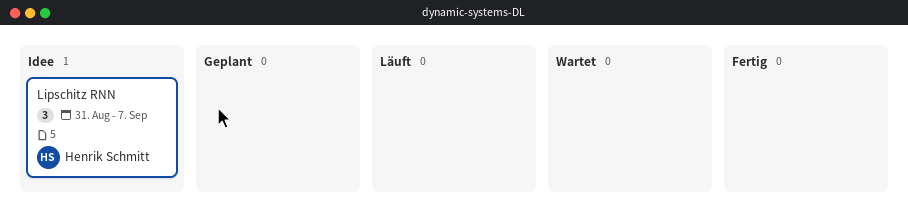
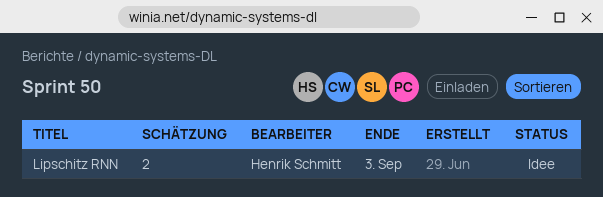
Lipschitz RNN, estimate: 3 -> 2
Lipschitz RNN, due: Sep 7 -> Sep 3

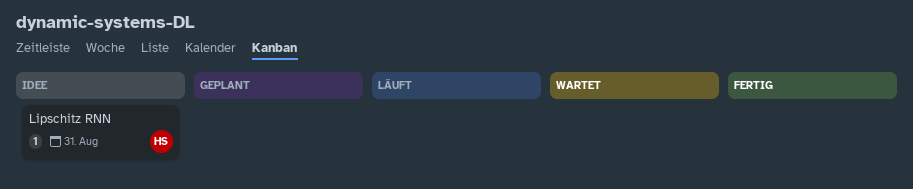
Lipschitz RNN, estimate: 2 -> 1
Lipschitz RNN, due: Sep 3 -> Aug 31

